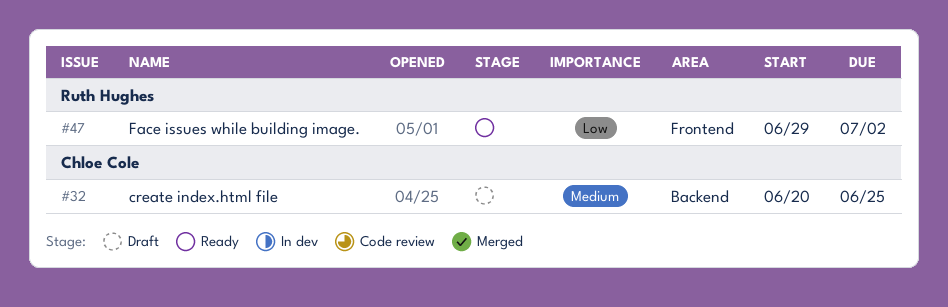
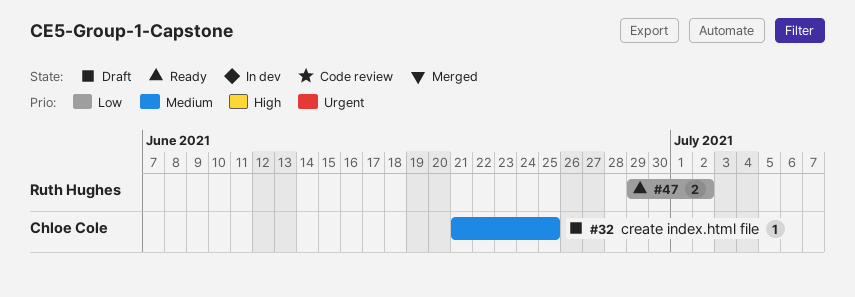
#32, start: Jun 20 -> Jun 21

